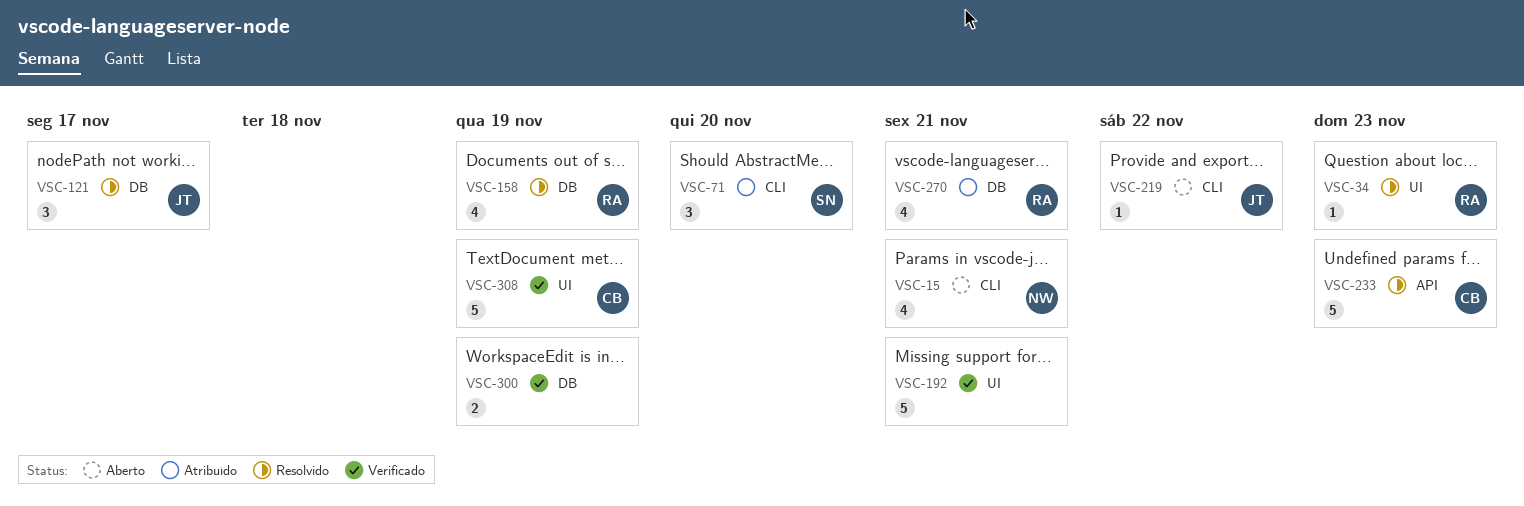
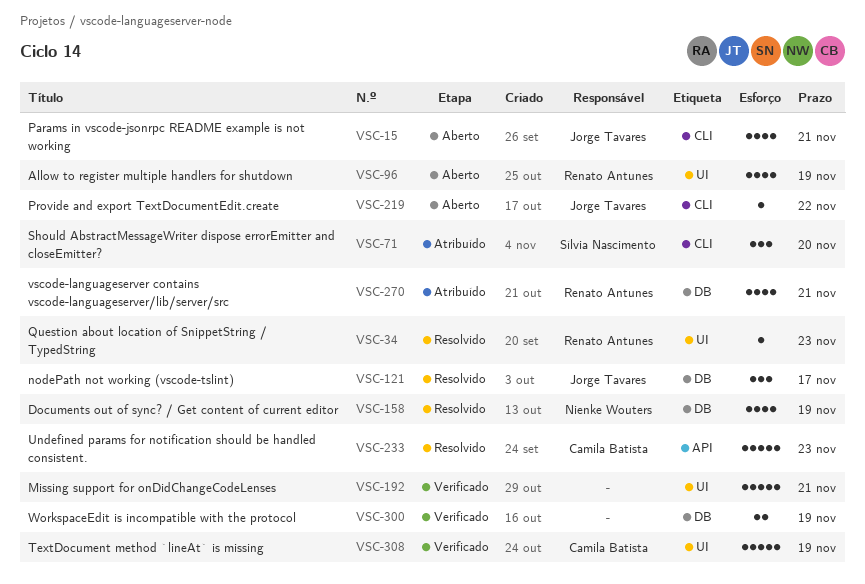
VSC-15, owner: Nienke Wouters -> Jorge Tavares
VSC-96: none -> present
VSC-158, owner: Renato Antunes -> Nienke Wouters

